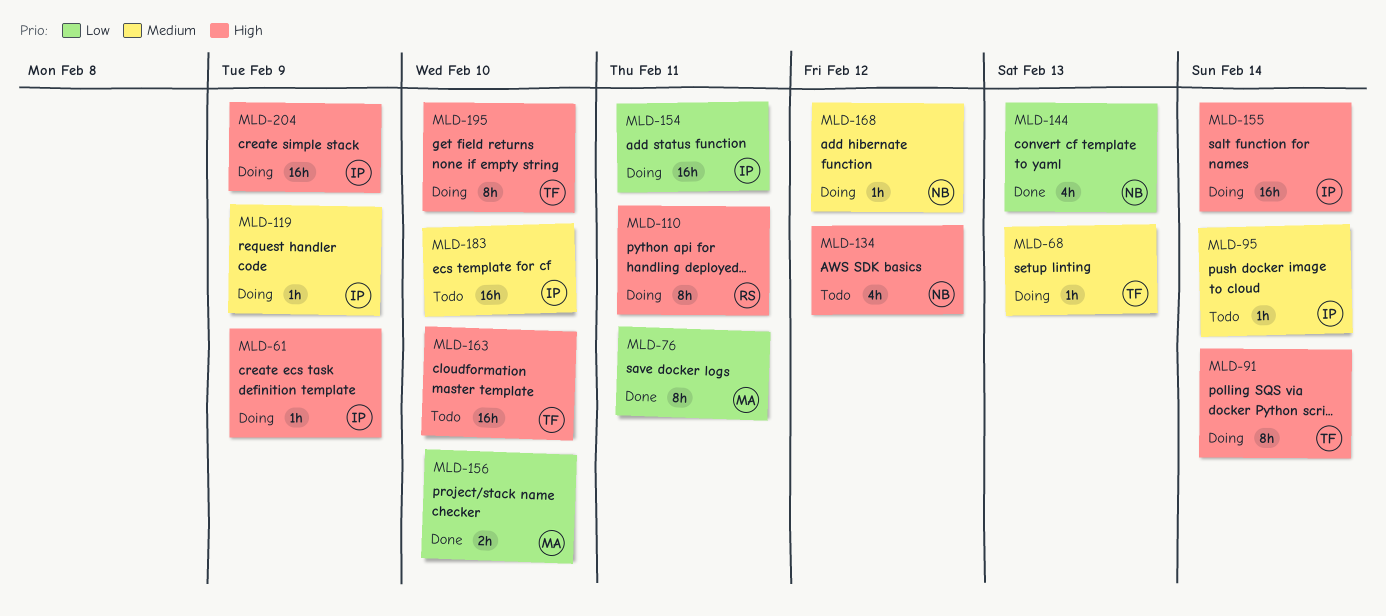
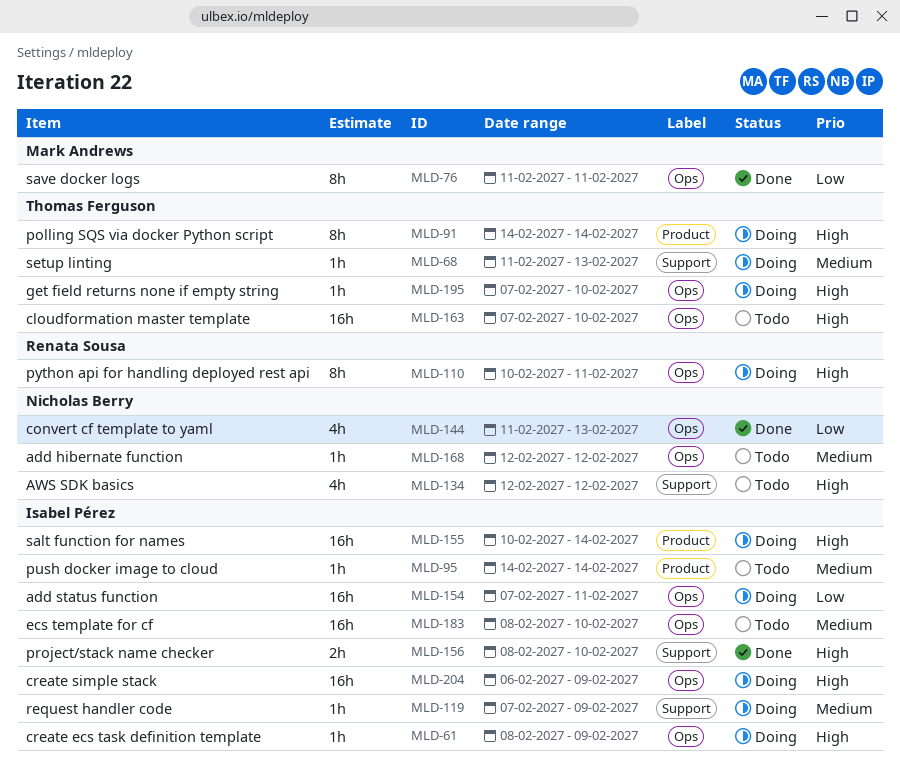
MLD-156, owner: Mark Andrews -> Isabel Pérez
MLD-156, priority: Low -> High
MLD-168, status: Doing -> Todo
MLD-195, estimate: 8h -> 1h

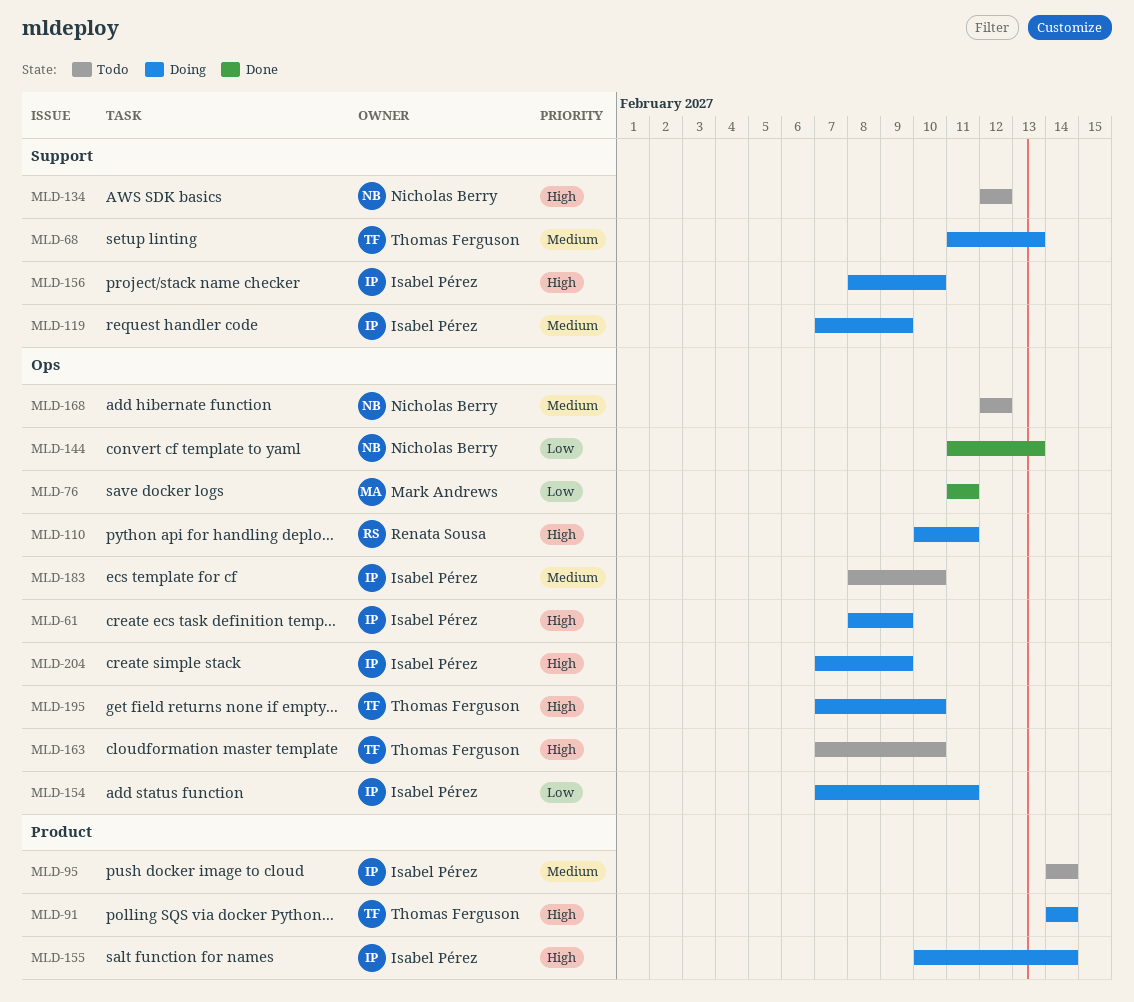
MLD-156, status: Done -> Doing
MLD-204, start: Feb 6 -> Feb 7

